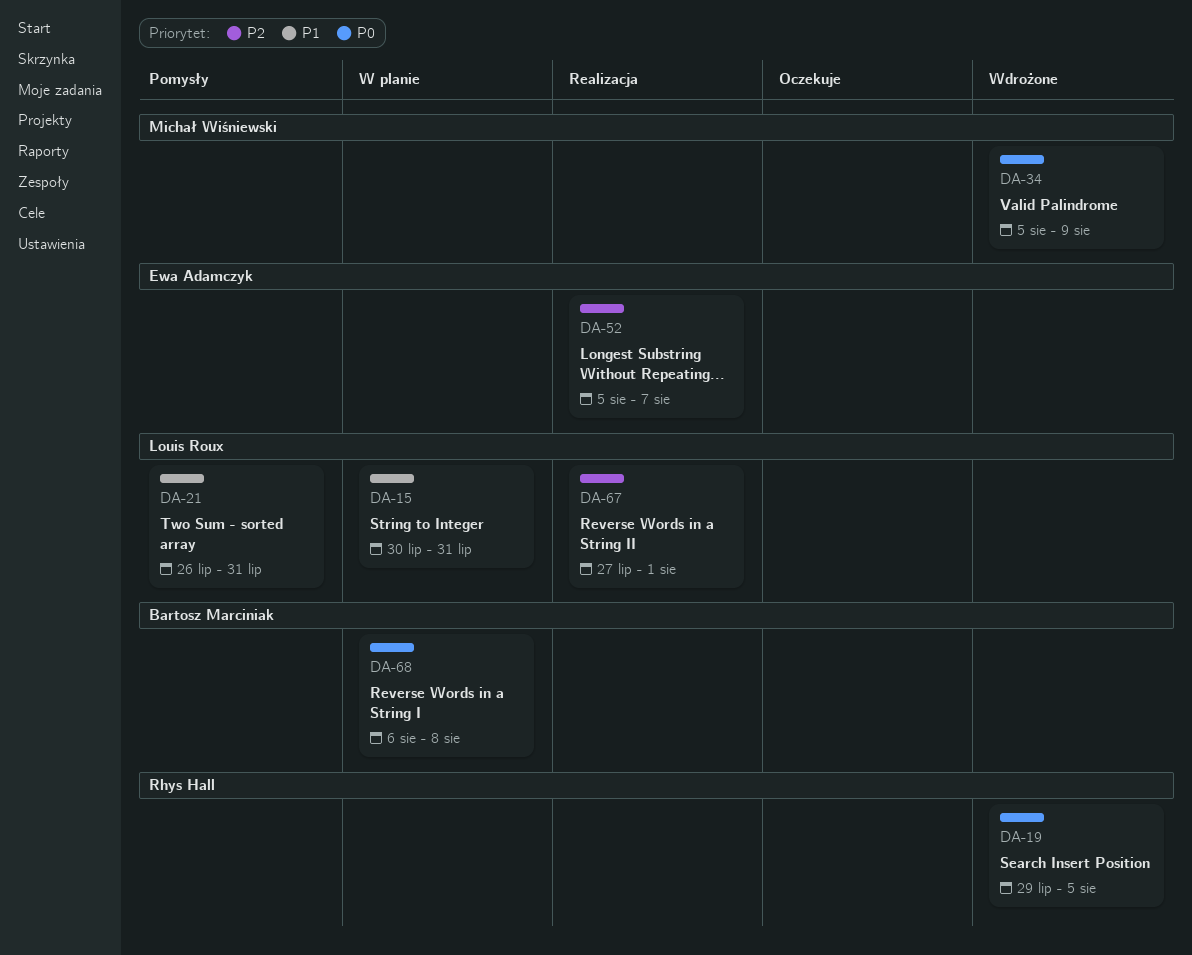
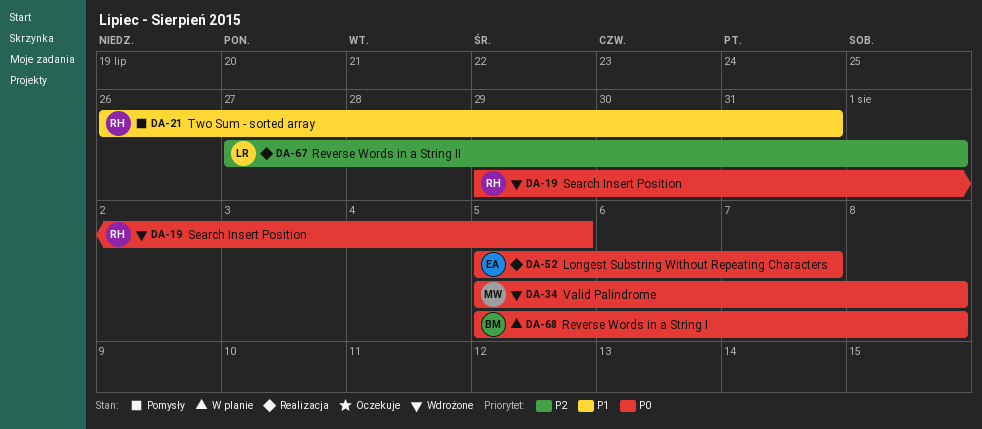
DA-15: present -> none
DA-21, owner: Louis Roux -> Rhys Hall
DA-34, due: Aug 9 -> Aug 8
DA-52, priority: P2 -> P0
DA-68, start: Aug 6 -> Aug 5

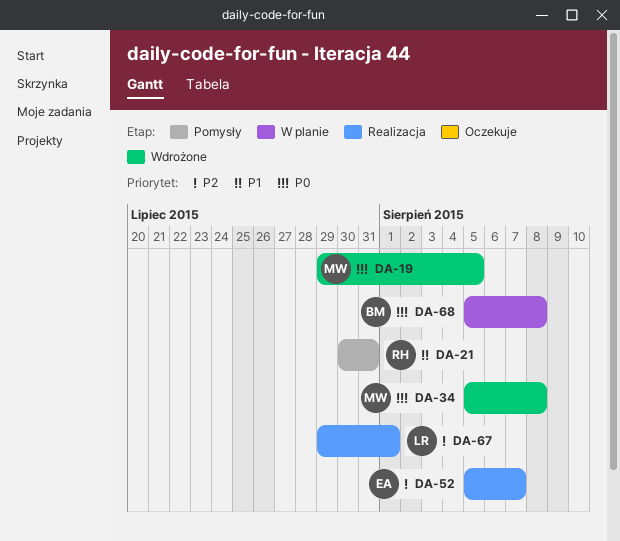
DA-19, owner: RH -> MW
DA-21, start: Jul 26 -> Jul 30
DA-52, priority: P0 -> P2
DA-67, start: Jul 27 -> Jul 29

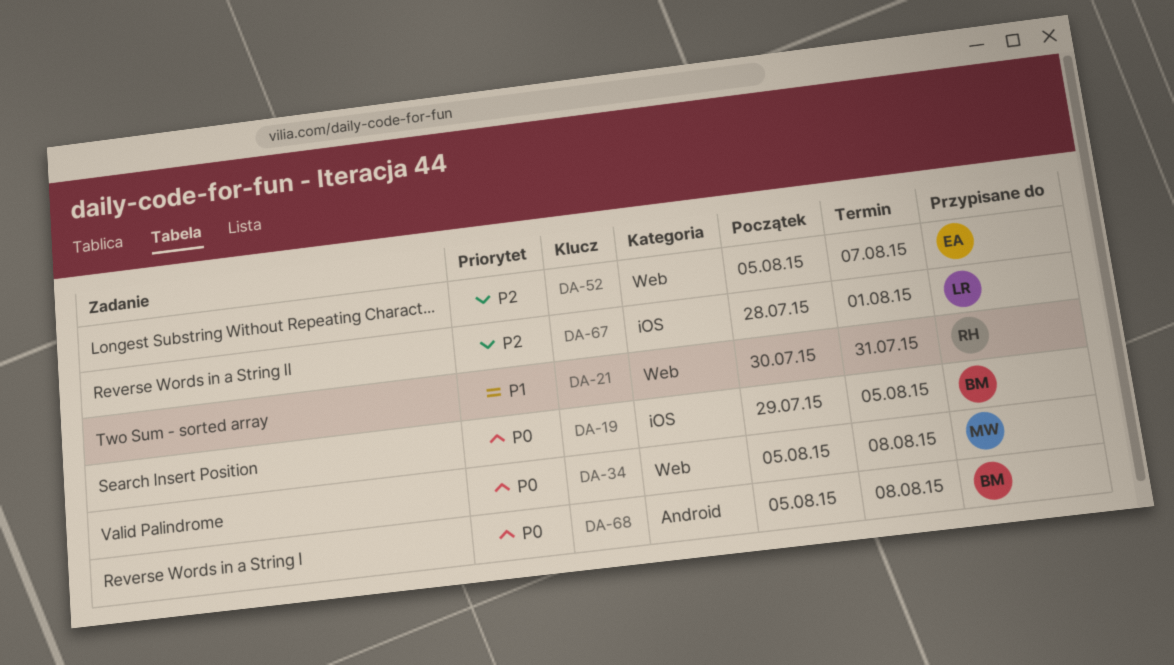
DA-19, owner: MW -> BM
DA-67, start: Jul 29 -> Jul 28

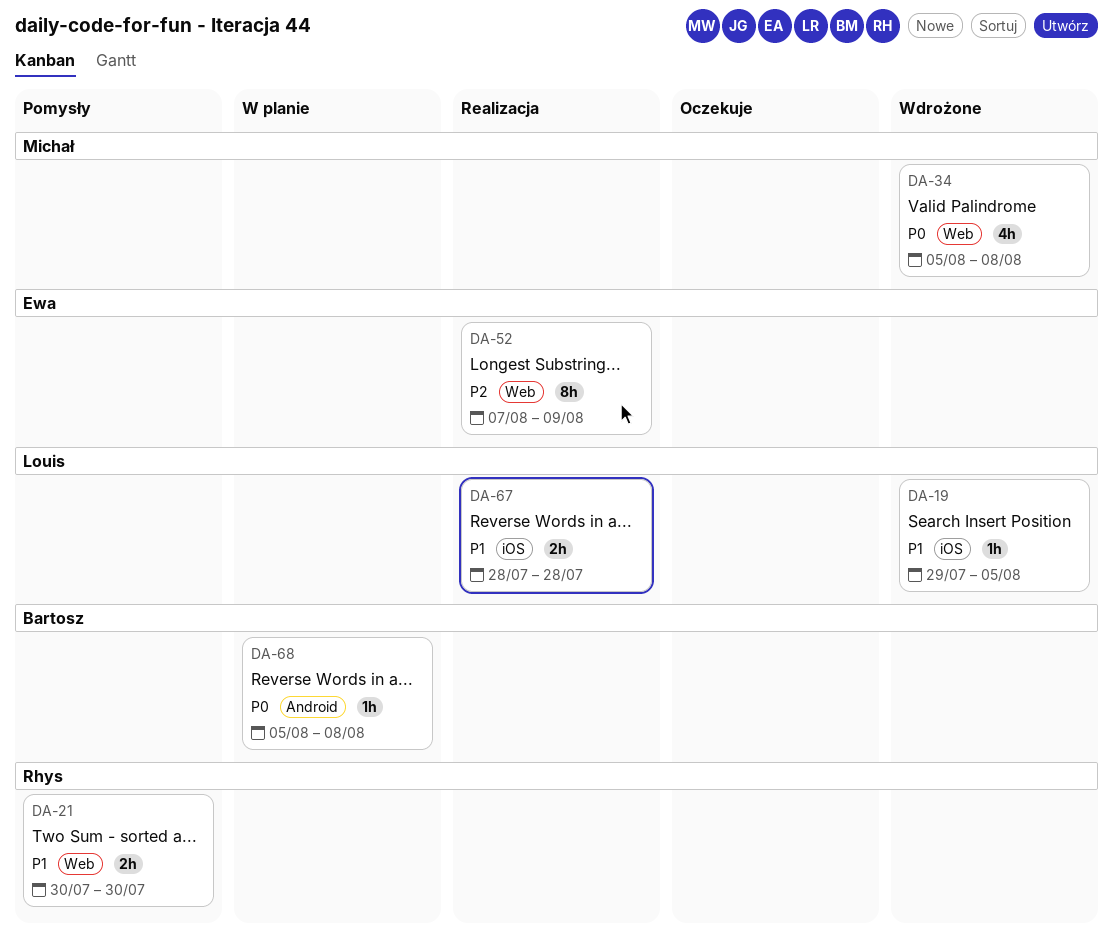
DA-19, owner: Bartosz -> Louis
DA-19, priority: P0 -> P1
DA-21, due: Jul 31 -> Jul 30
DA-52, start: Aug 5 -> Aug 7
DA-52, due: Aug 7 -> Aug 9
DA-67, priority: P2 -> P1
DA-67, due: Aug 1 -> Jul 28

